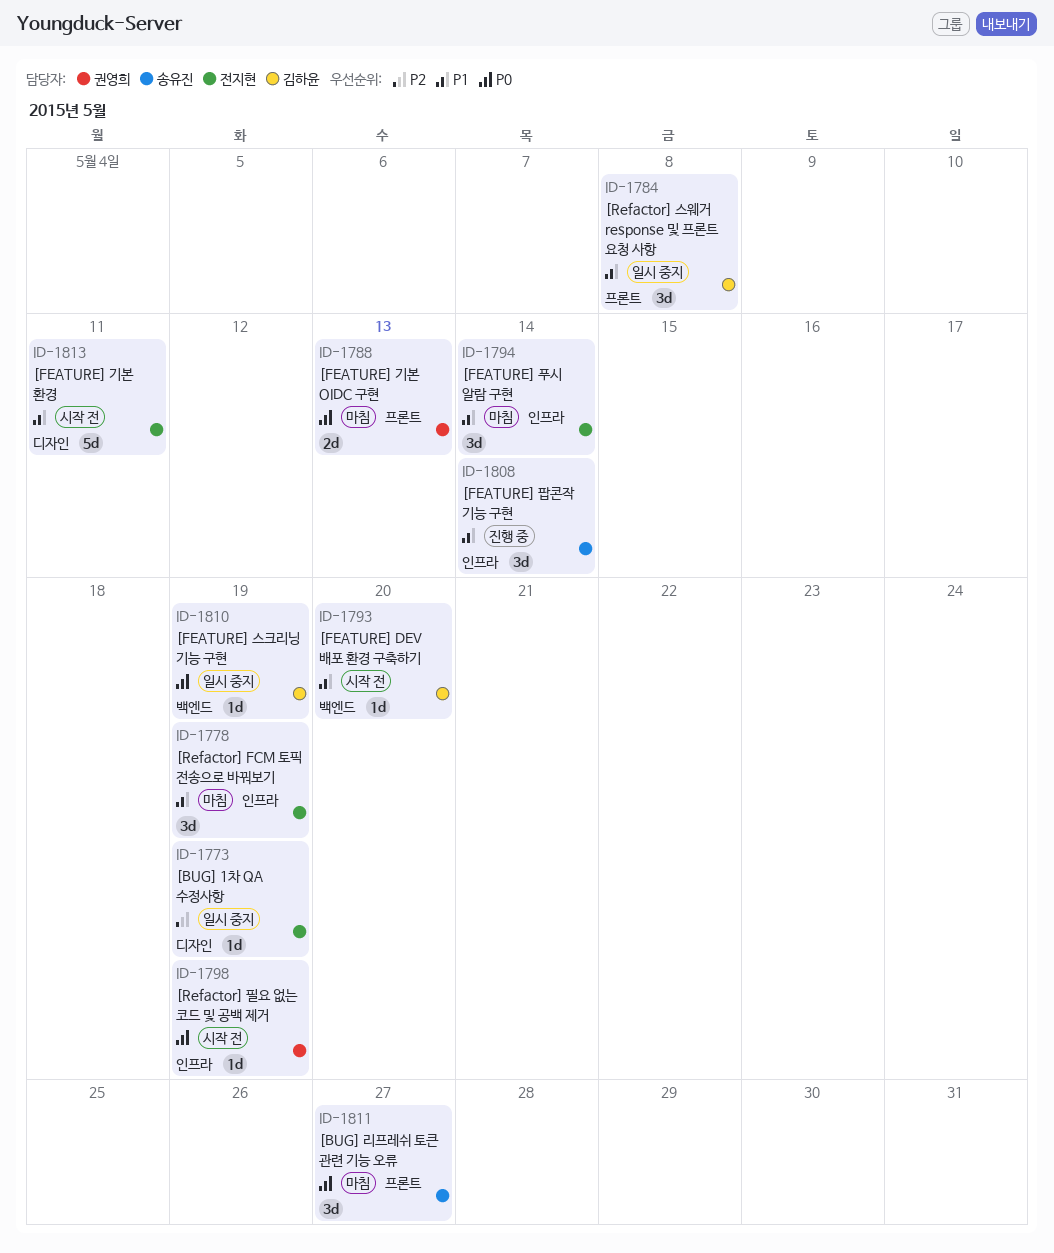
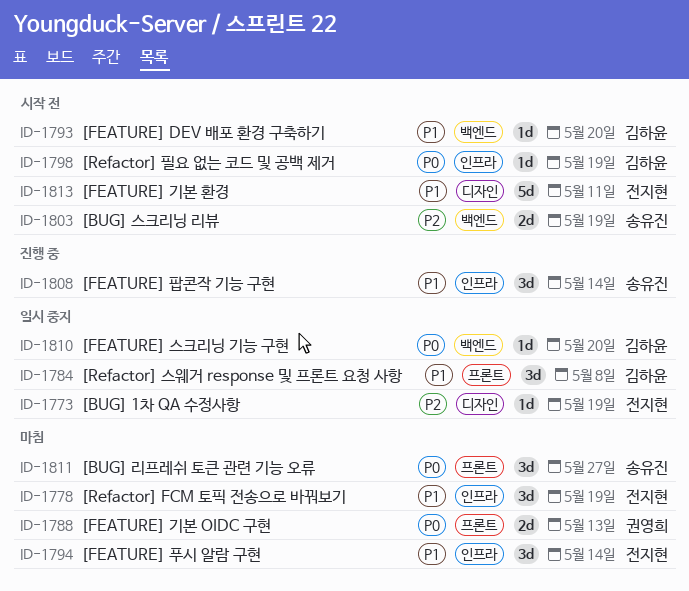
ID-1798, owner: 권영희 -> 김하윤
ID-1803: none -> present
ID-1810, due: May 19 -> May 20

